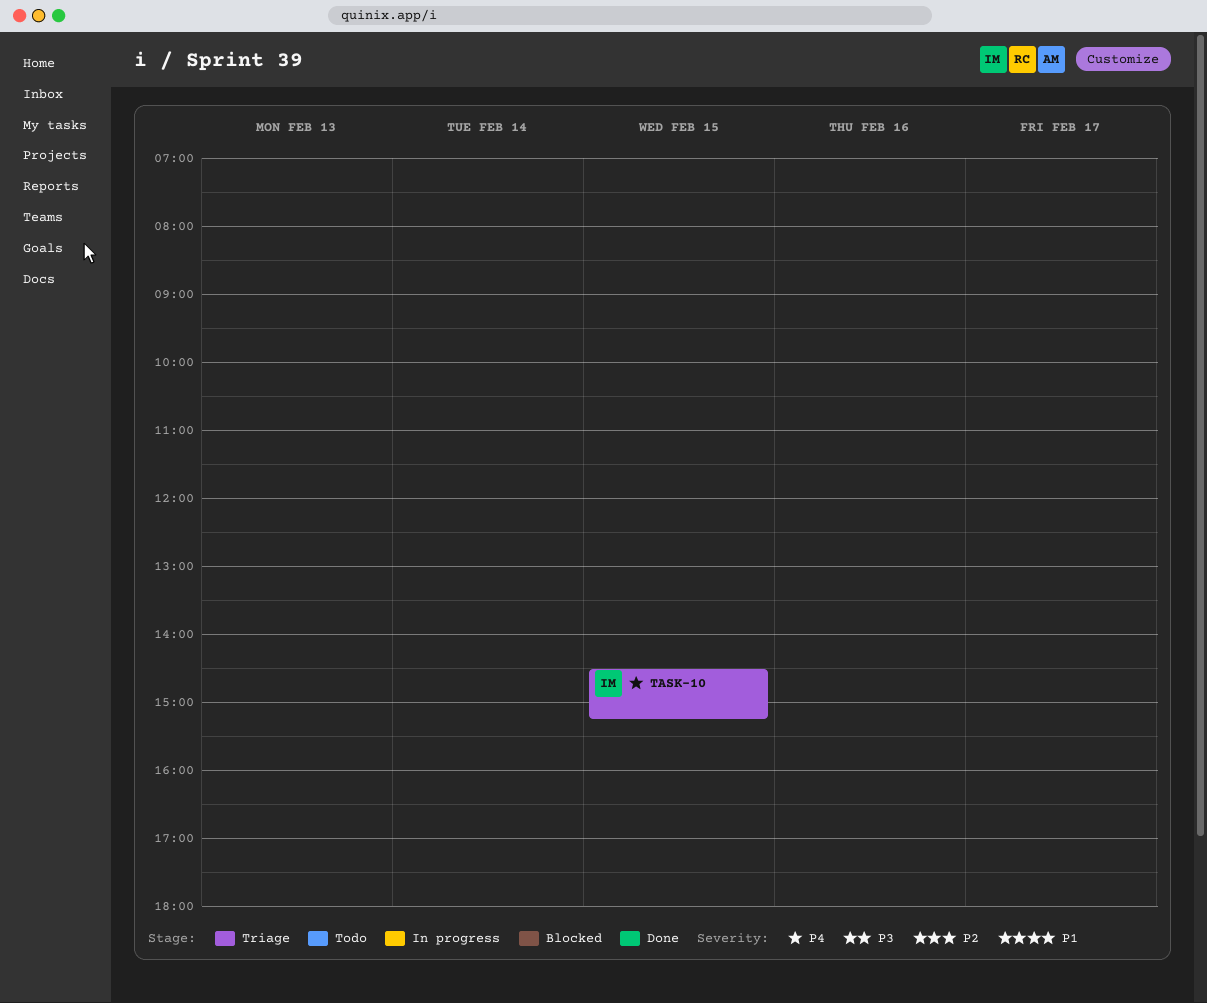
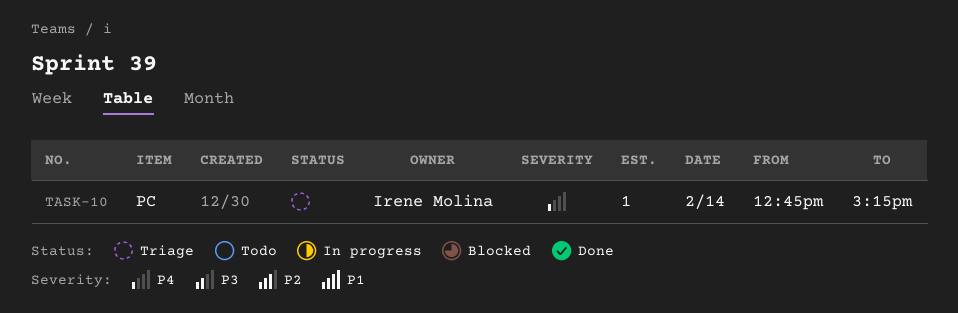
TASK-10, day: Feb 15 -> Feb 14
TASK-10, begins: 14:30 -> 12:45

